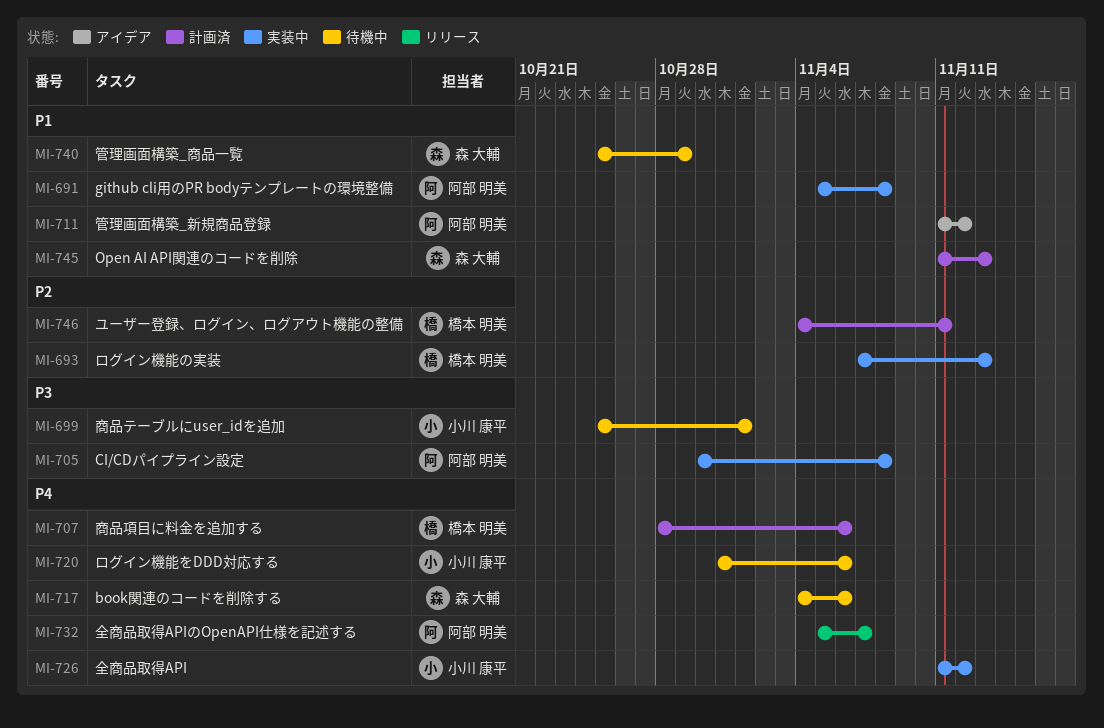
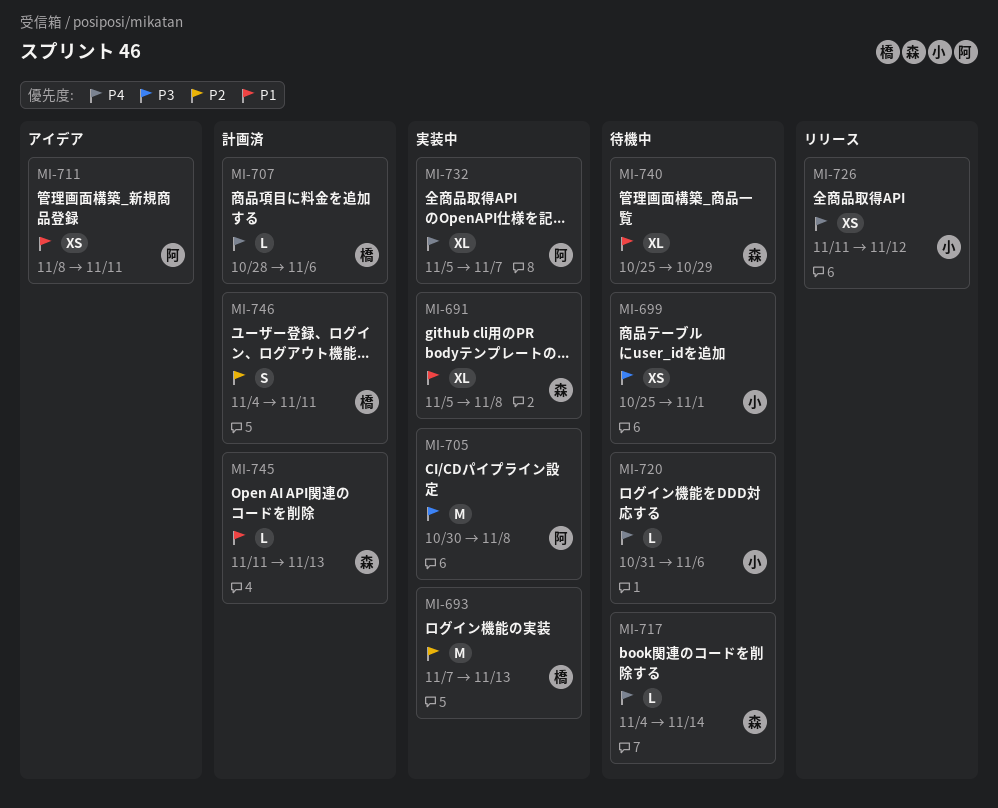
MI-691, owner: 阿部 明美 -> 森 大輔
MI-711, start: Nov 11 -> Nov 8
MI-711, due: Nov 12 -> Nov 11
MI-717, due: Nov 6 -> Nov 14
MI-726, status: 実装中 -> リリース
MI-732, status: リリース -> 実装中

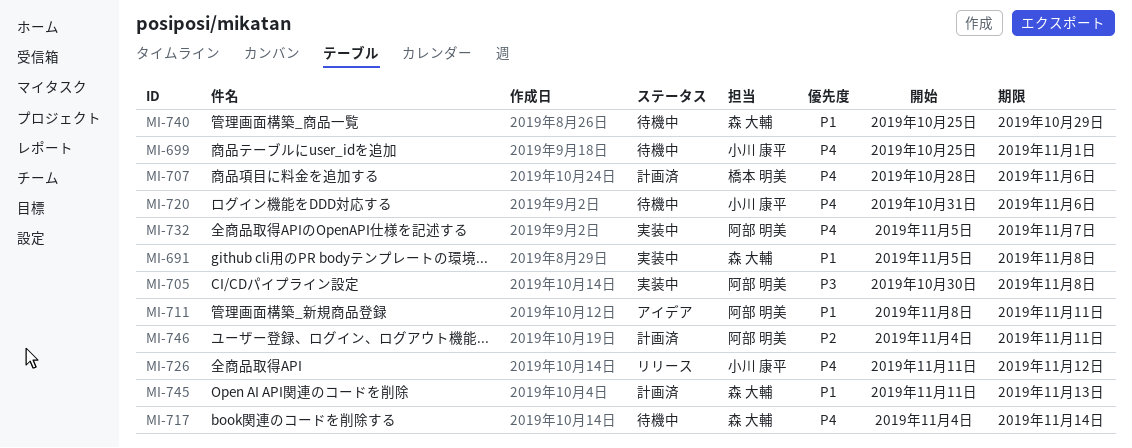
MI-693: present -> none
MI-699, priority: P3 -> P4
MI-746, owner: 橋本 明美 -> 阿部 明美

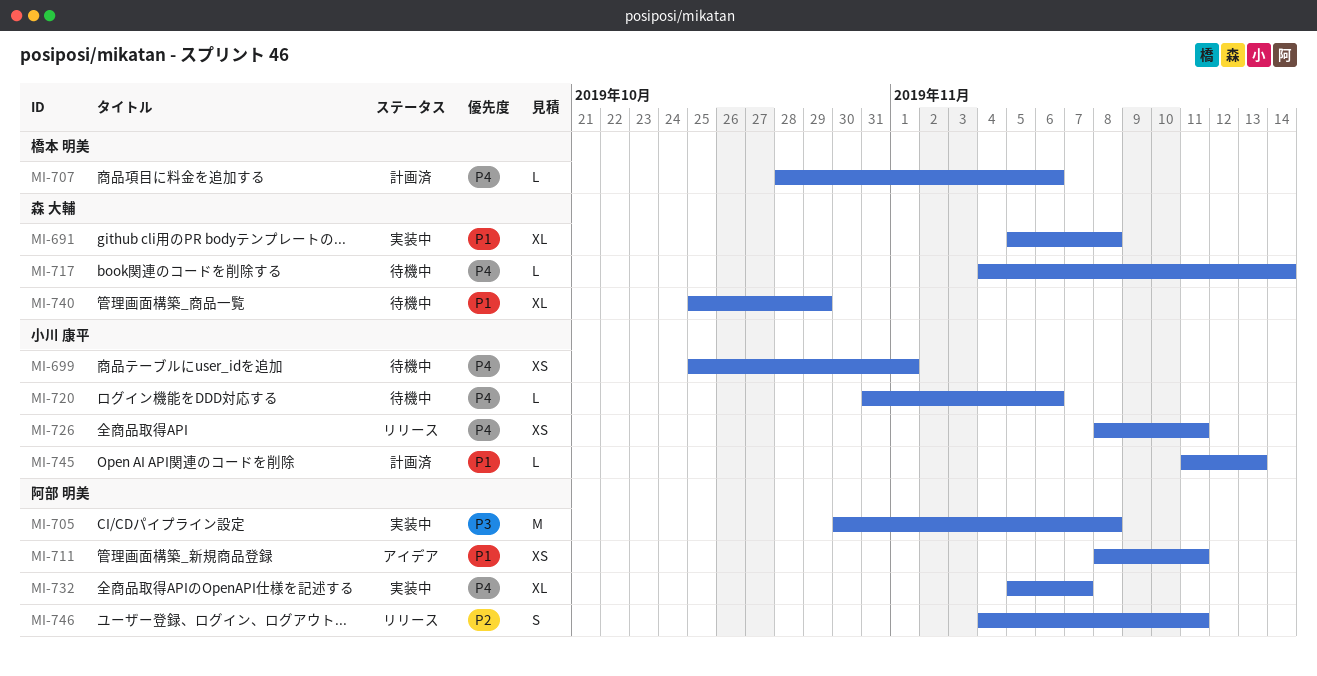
MI-726, start: Nov 11 -> Nov 8
MI-726, due: Nov 12 -> Nov 11
MI-745, owner: 森 大輔 -> 小川 康平
MI-746, status: 計画済 -> リリース

